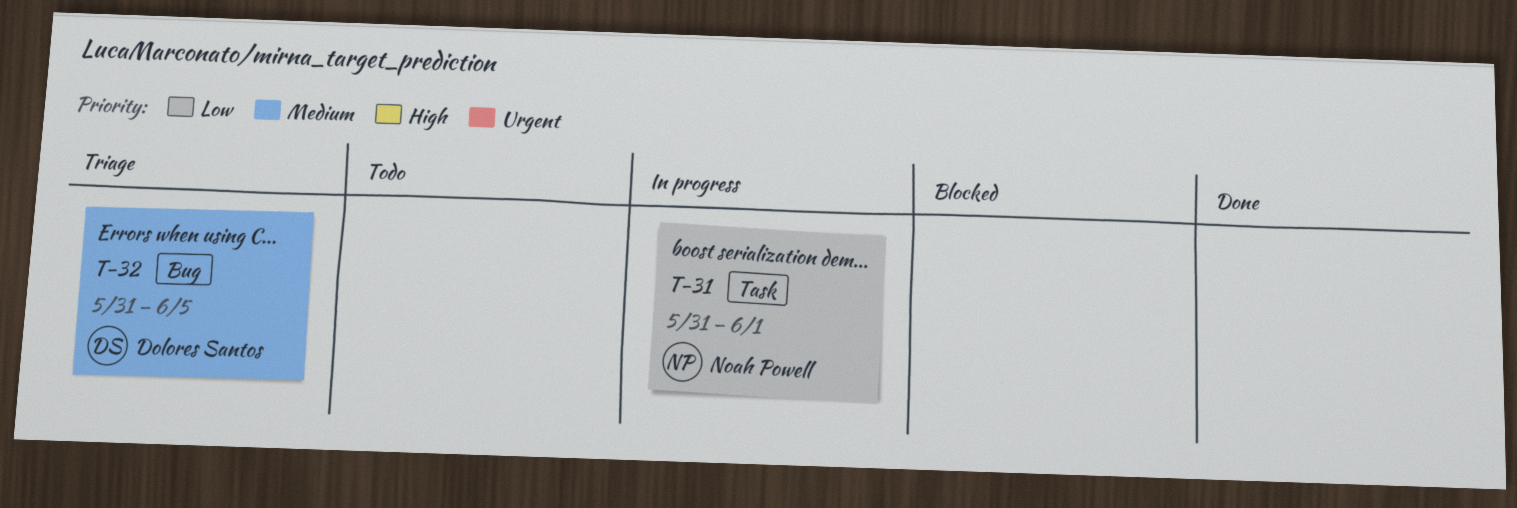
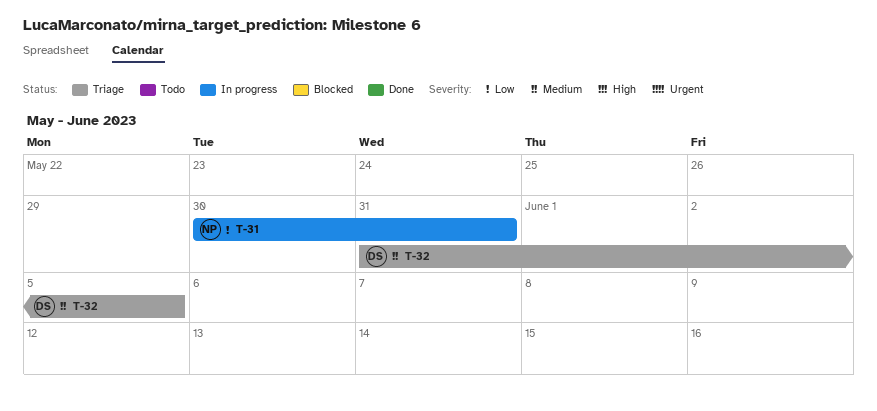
T-31, start: May 31 -> May 30
T-31, due: Jun 1 -> May 31

